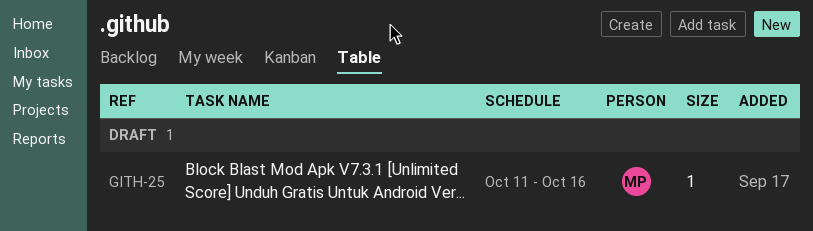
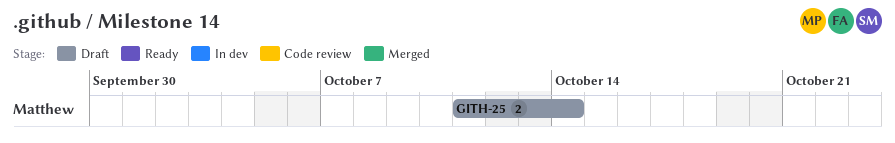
GITH-25, estimate: 1 -> 2
GITH-25, due: Oct 16 -> Oct 14

